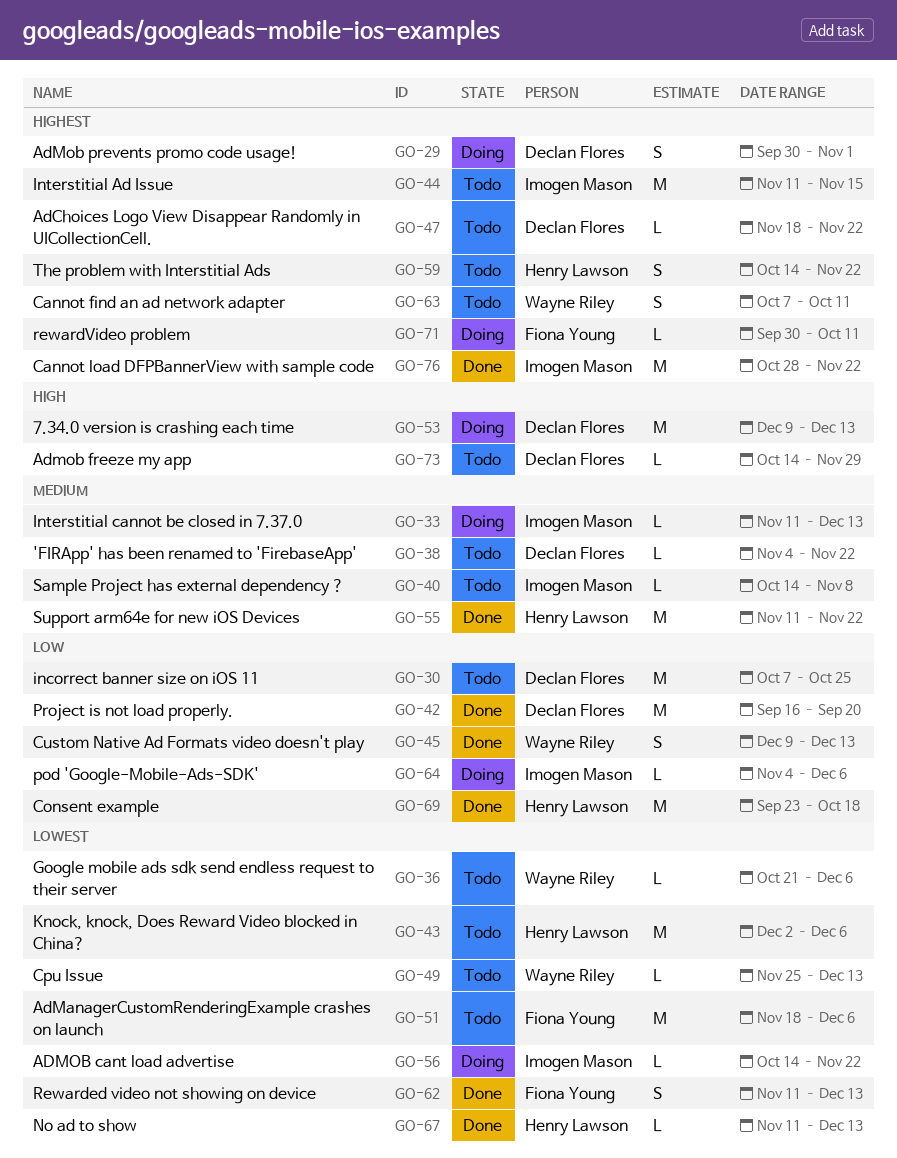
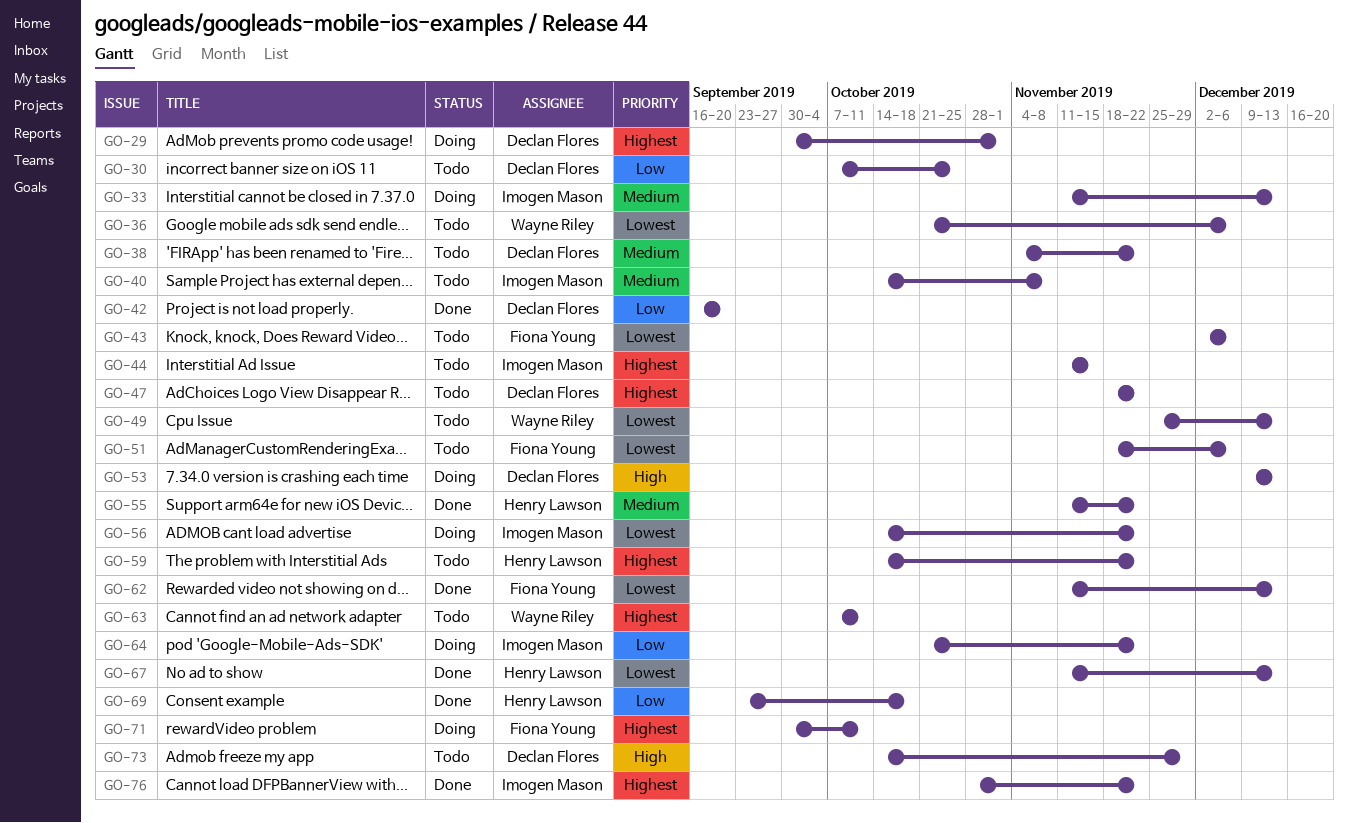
GO-43, owner: Henry Lawson -> Fiona Young
GO-45: present -> none
GO-64, start: Nov 4 -> Oct 21
GO-64, due: Dec 6 -> Nov 22

